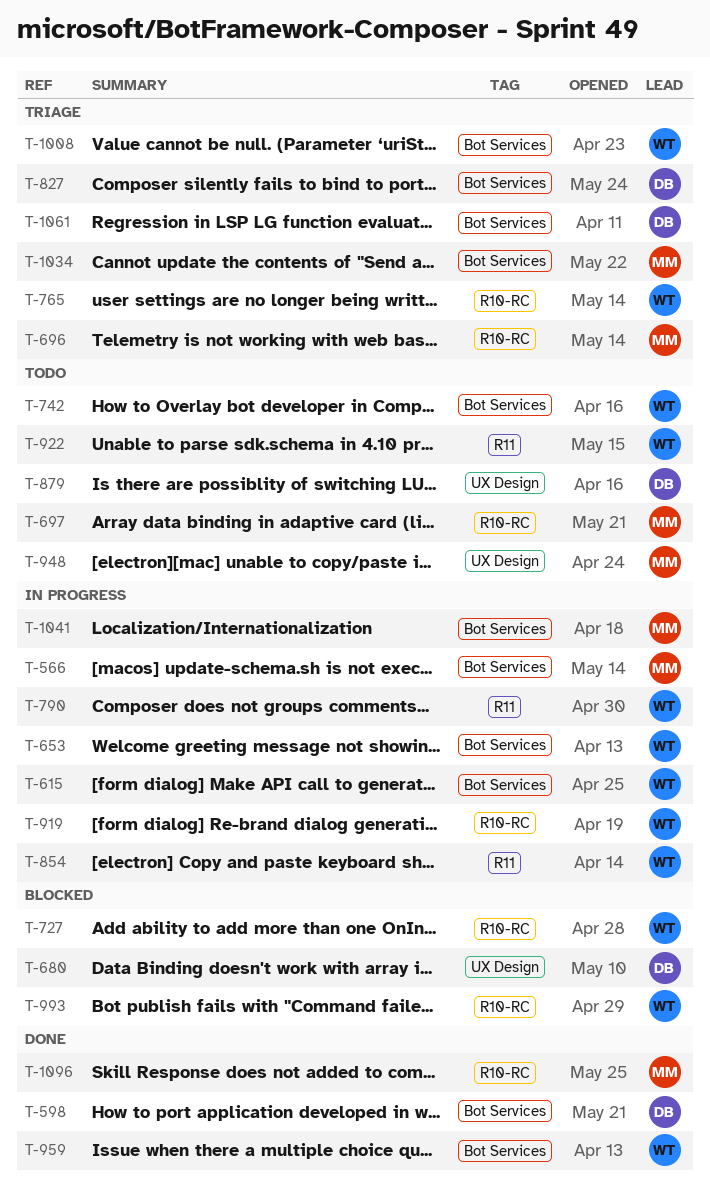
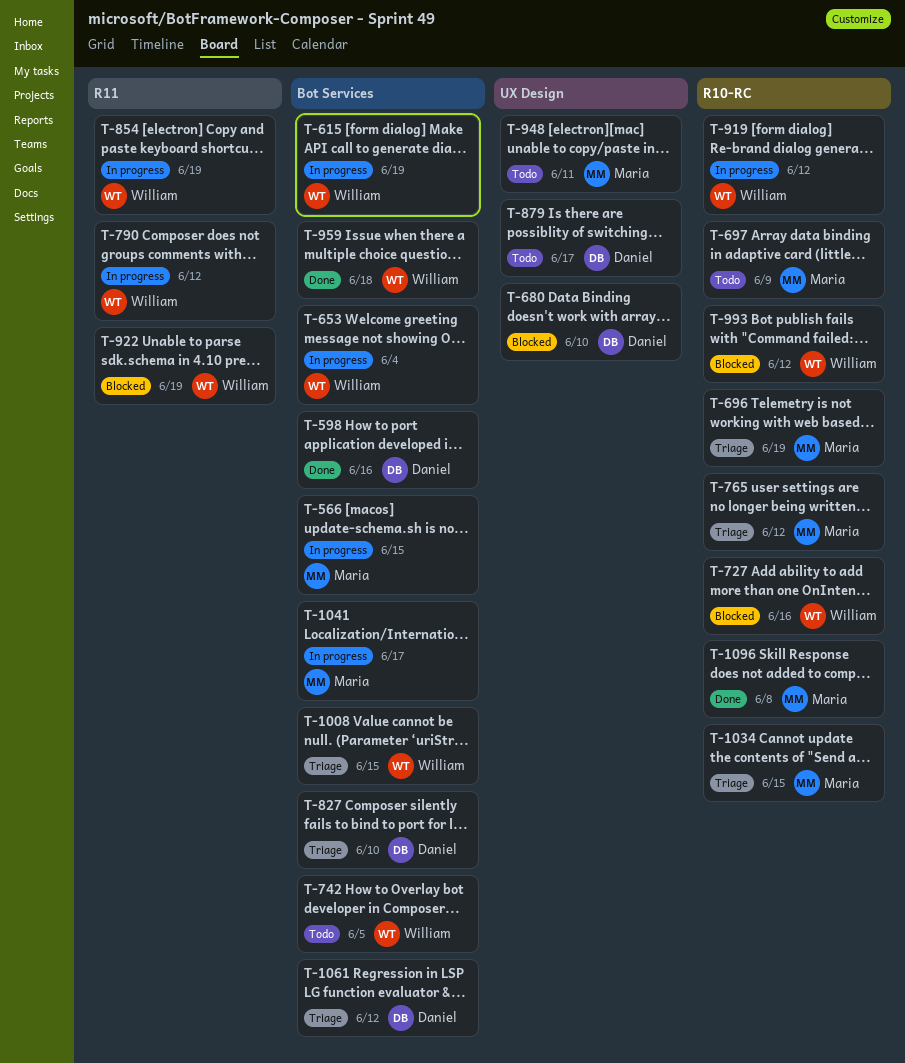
T-765, owner: William -> Maria
T-922, status: Todo -> Blocked
T-1034, label: Bot Services -> R10-RC

